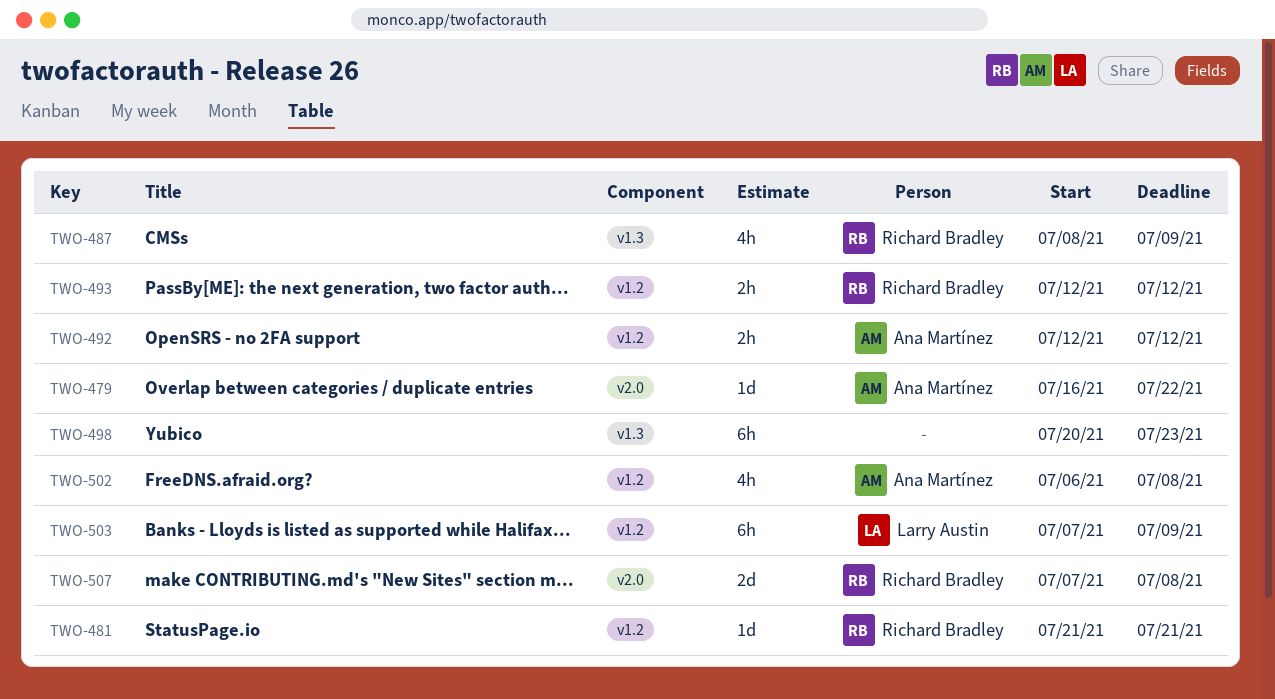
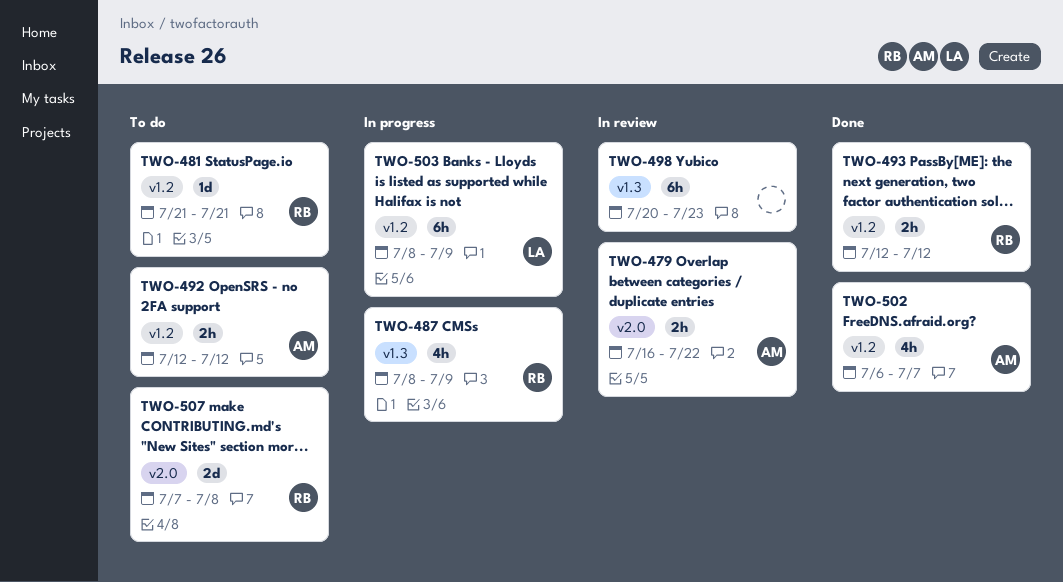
TWO-479, estimate: 1d -> 2h
TWO-502, due: Jul 8 -> Jul 7
TWO-503, start: Jul 7 -> Jul 8

